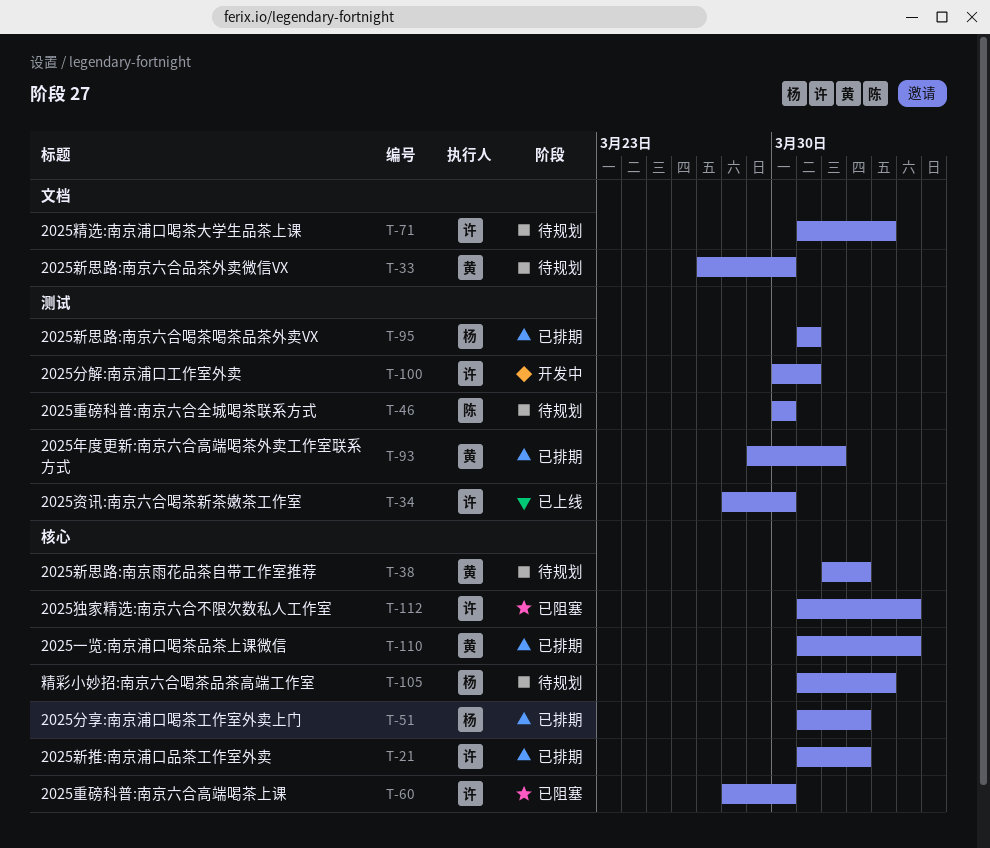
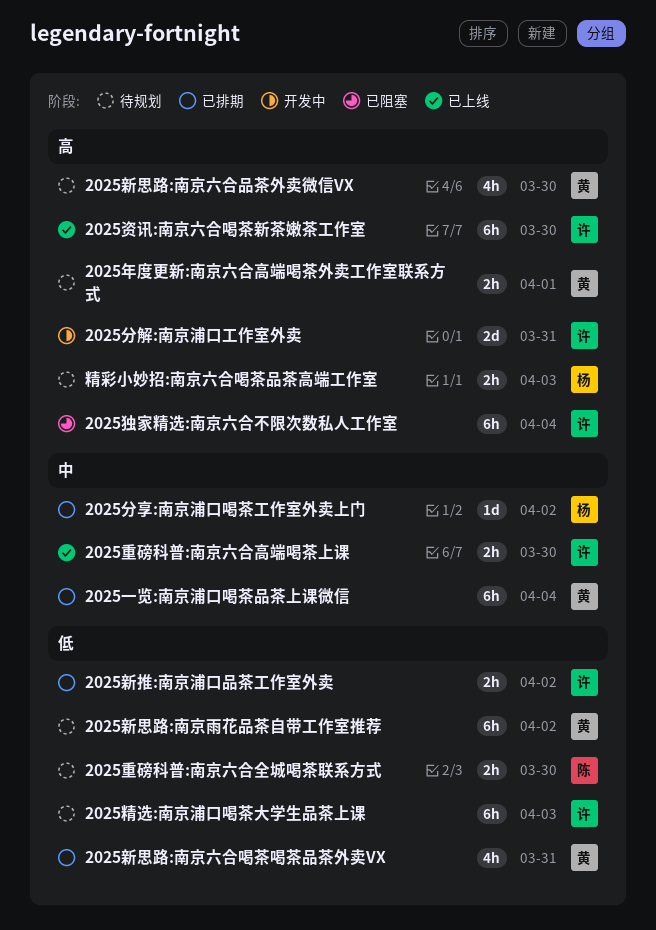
2025年度更新:南京六合高端喝茶外卖工作室联系方式, status: 已排期 -> 待规划
2025新思路:南京六合喝茶喝茶品茶外卖VX, owner: 杨 -> 黄
2025重磅科普:南京六合高端喝茶上课, status: 已阻塞 -> 已上线

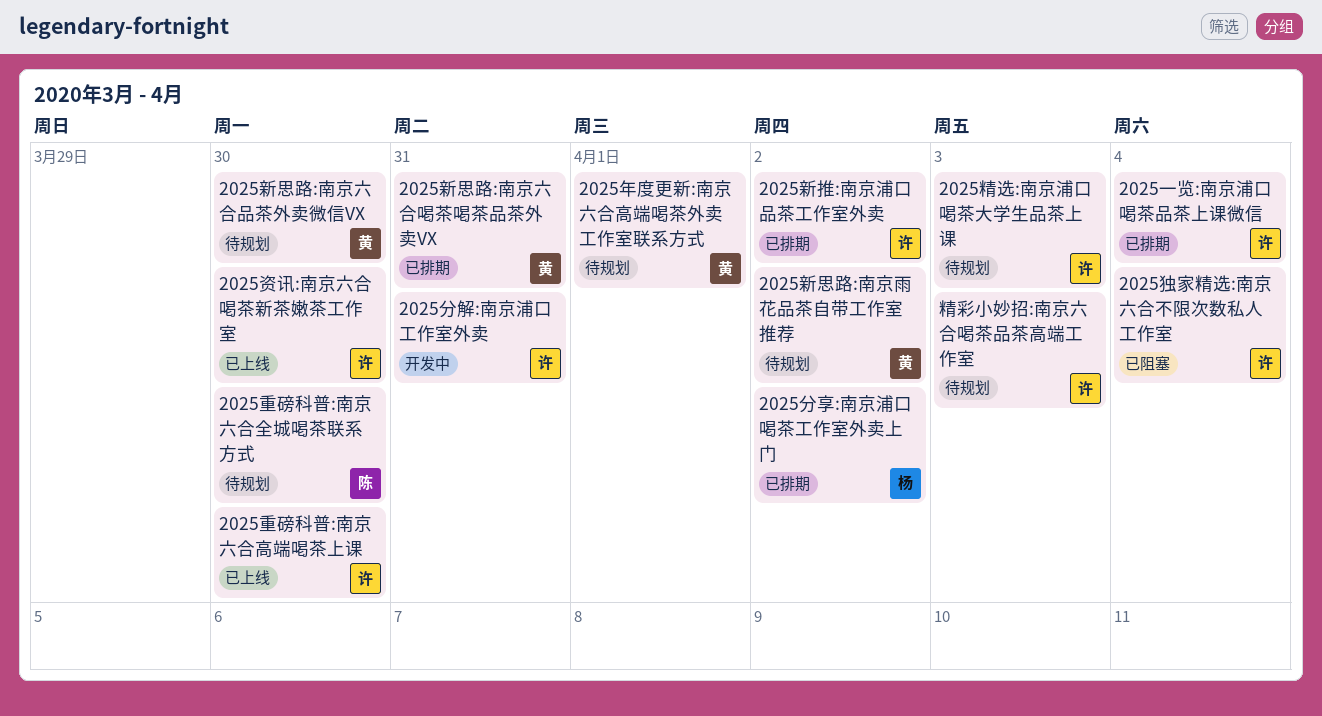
2025一览:南京浦口喝茶品茶上课微信, owner: 黄 -> 许
精彩小妙招:南京六合喝茶品茶高端工作室, owner: 杨 -> 许

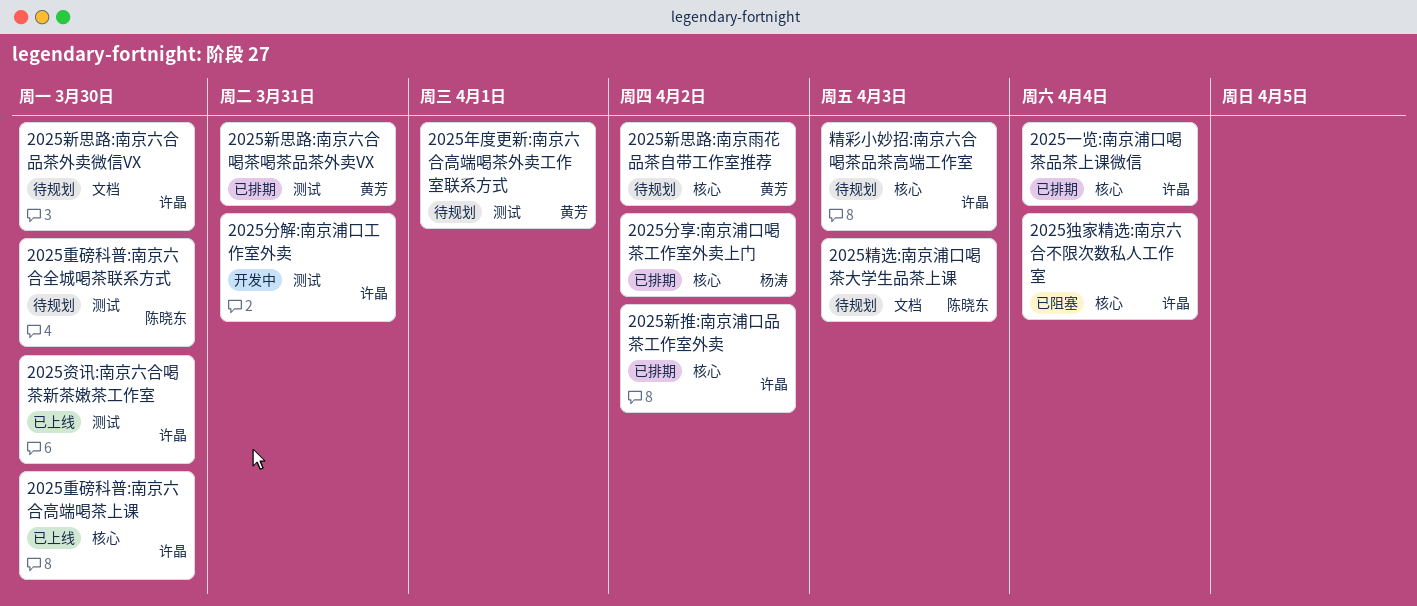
2025新思路:南京六合品茶外卖微信VX, owner: 黄芳 -> 许晶
2025精选:南京浦口喝茶大学生品茶上课, owner: 许晶 -> 陈晓东

